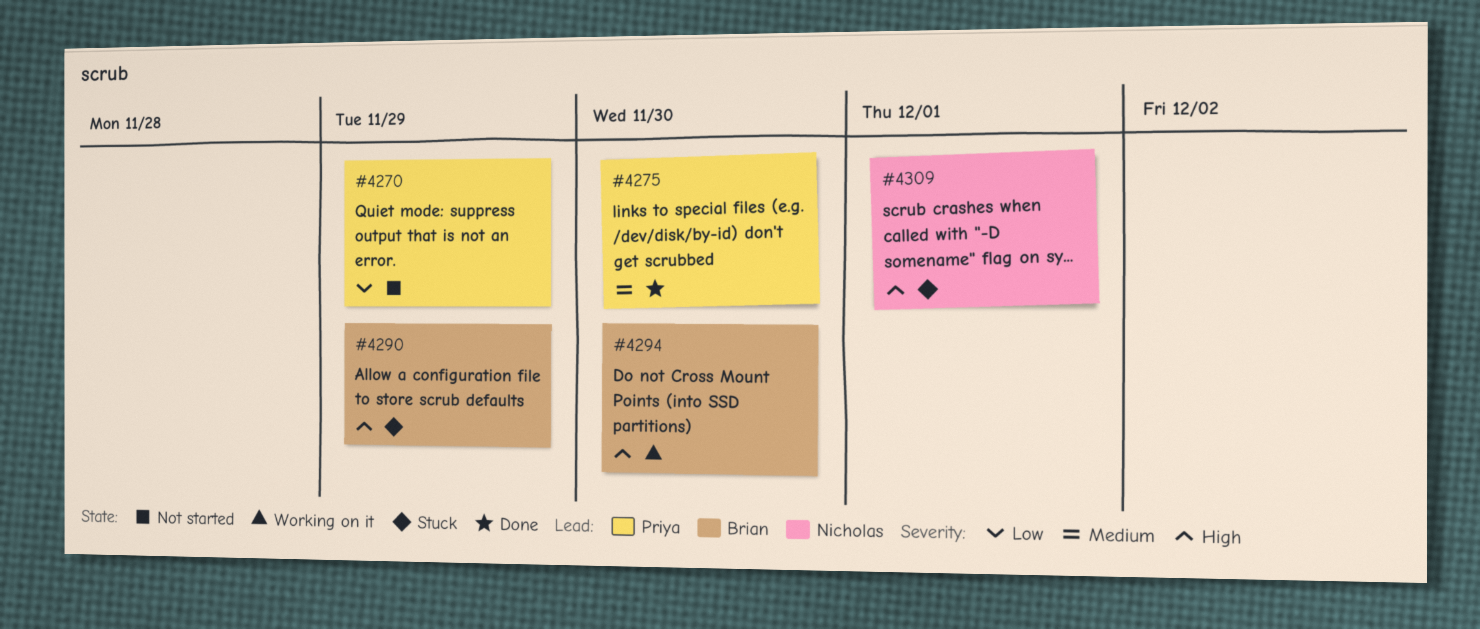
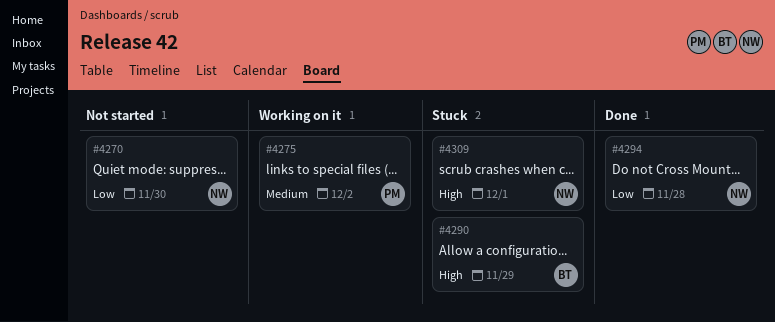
#4270, owner: Priya -> Nicholas
#4270, due: Nov 29 -> Nov 30
#4275, status: Done -> Working on it
#4275, due: Nov 30 -> Dec 2
#4294, status: Working on it -> Done
#4294, owner: Brian -> Nicholas
#4294, priority: High -> Low
#4294, due: Nov 30 -> Nov 28

